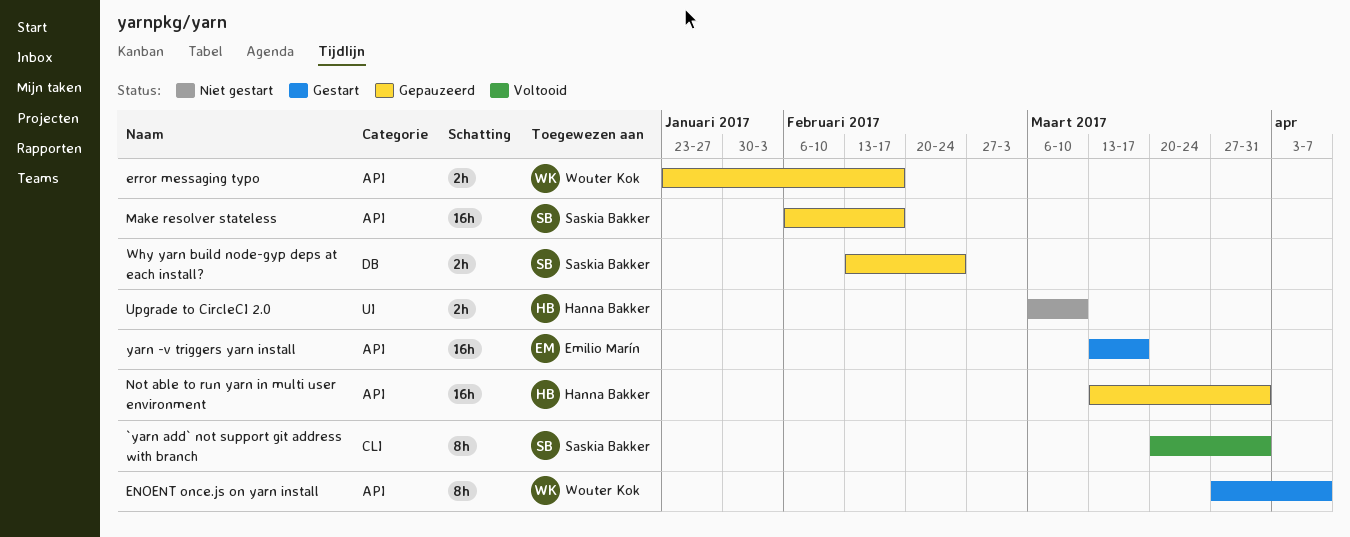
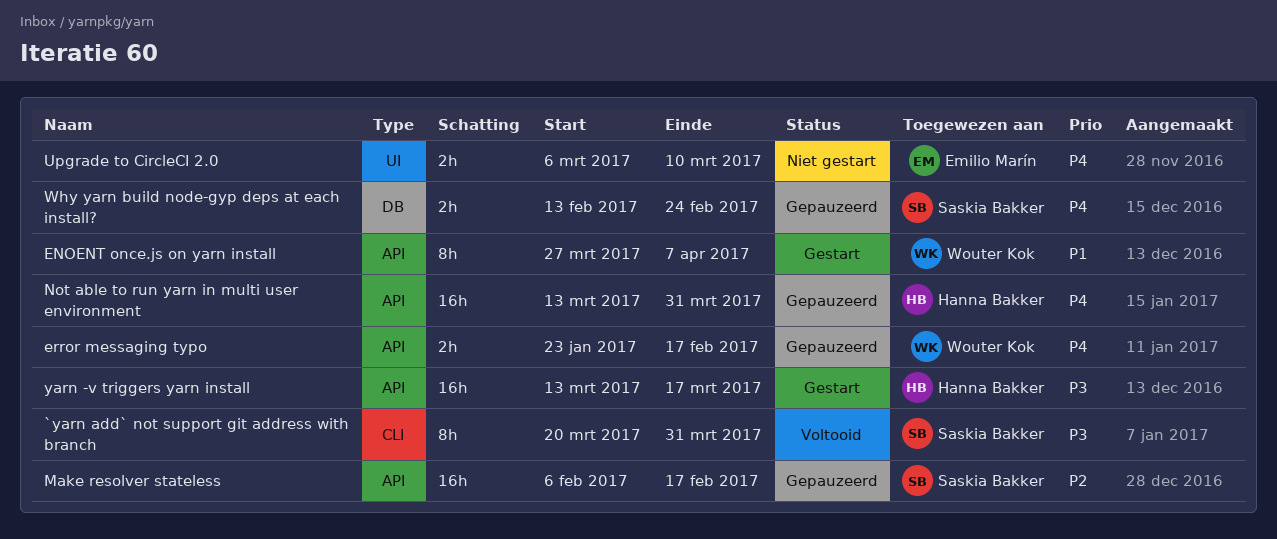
Upgrade to CircleCI 2.0, owner: Hanna Bakker -> Emilio Marín
yarn -v triggers yarn install, owner: Emilio Marín -> Hanna Bakker

